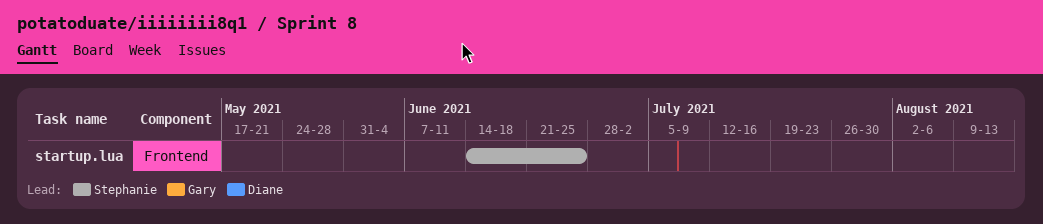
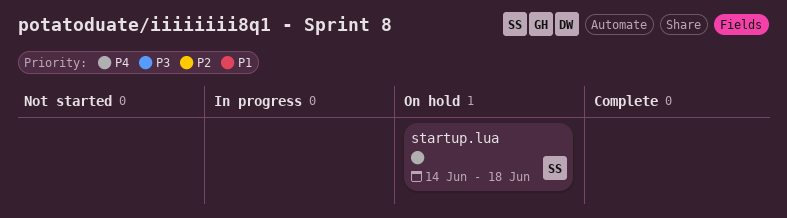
startup.lua, due: Jun 25 -> Jun 18

